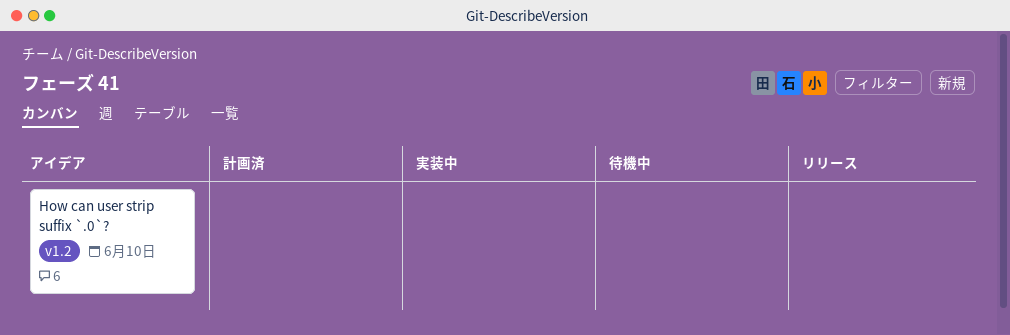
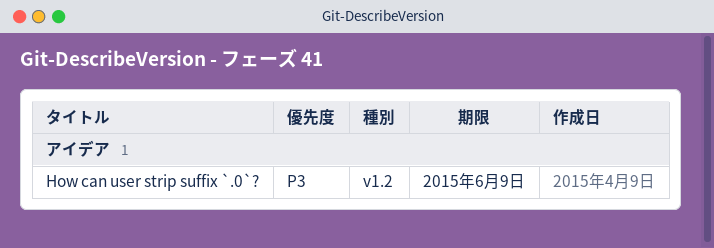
How can user strip suffix `.0`?, due: Jun 10 -> Jun 9

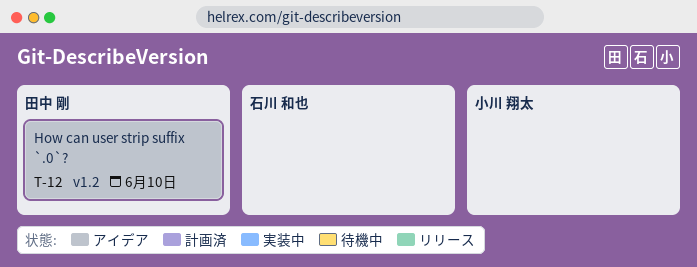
How can user strip suffix `.0`?, due: Jun 9 -> Jun 10

